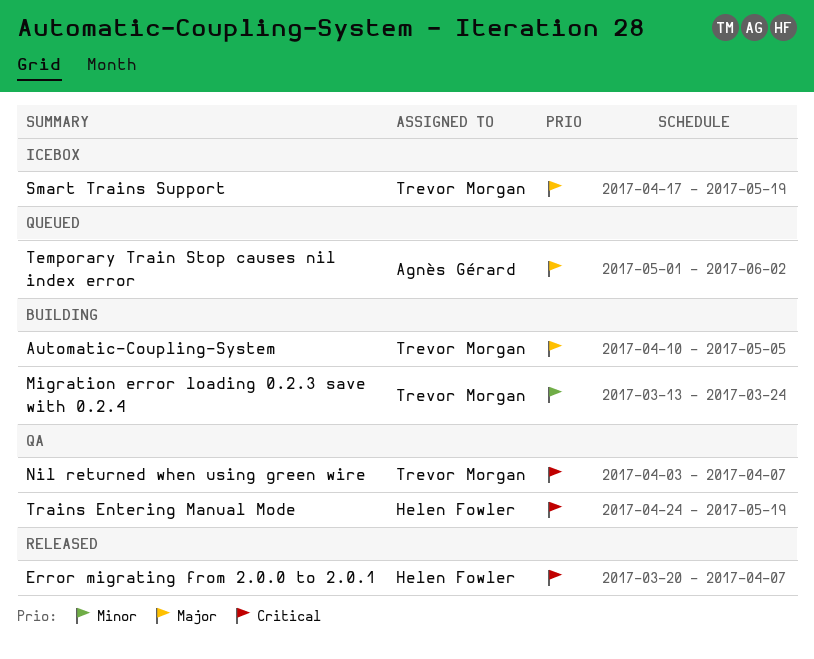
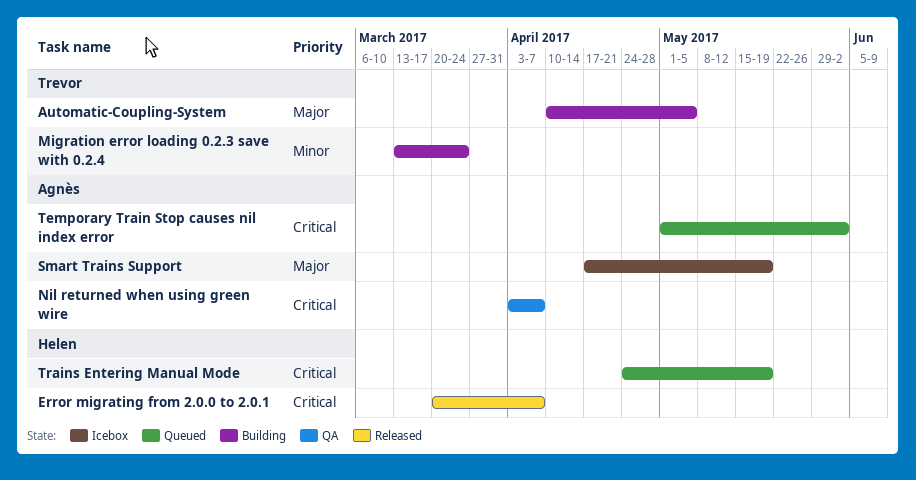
Nil returned when using green wire, owner: Trevor Morgan -> Agnès Gérard
Smart Trains Support, owner: Trevor Morgan -> Agnès Gérard
Temporary Train Stop causes nil index error, priority: Major -> Critical
Trains Entering Manual Mode, status: QA -> Queued

